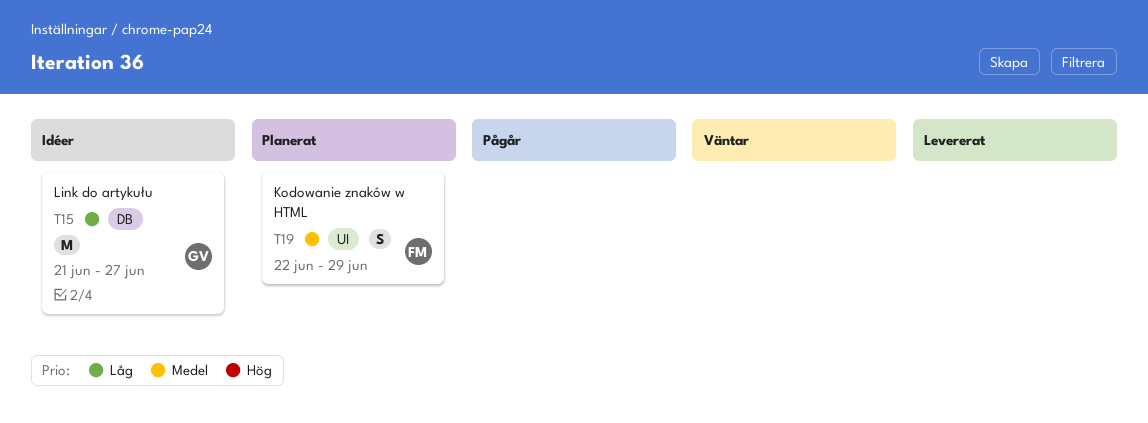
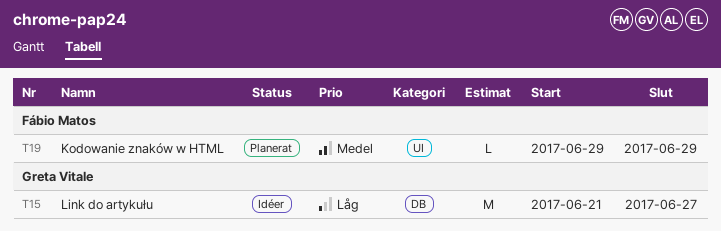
T19, estimate: S -> L
T19, start: Jun 22 -> Jun 29

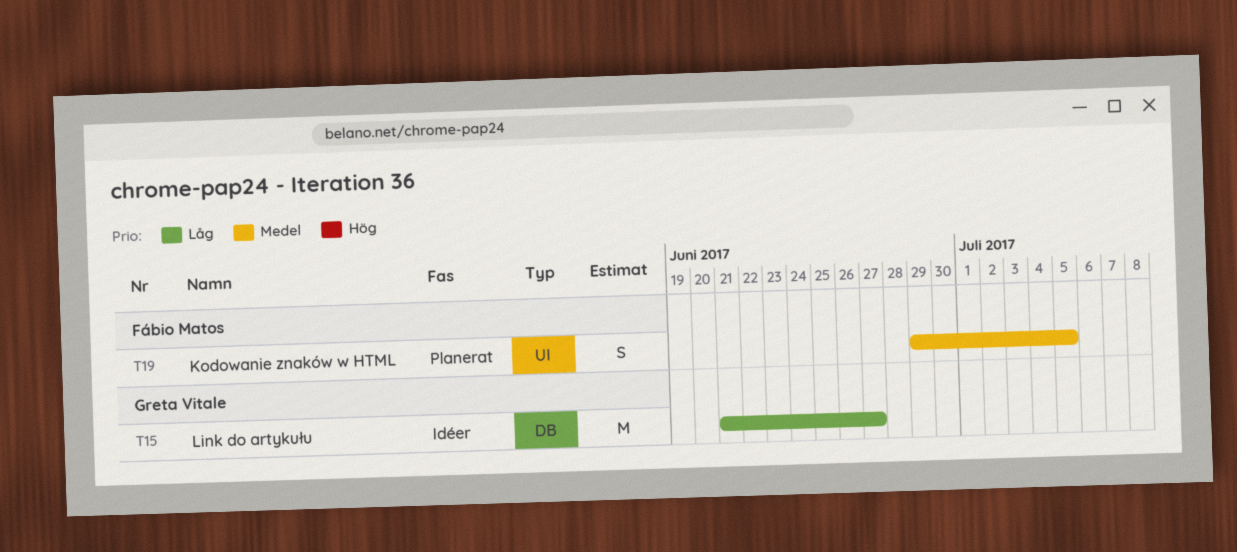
T19, estimate: L -> S
T19, due: Jun 29 -> Jul 5

